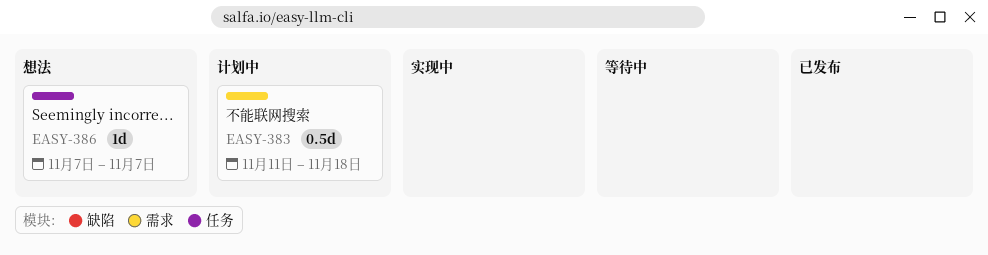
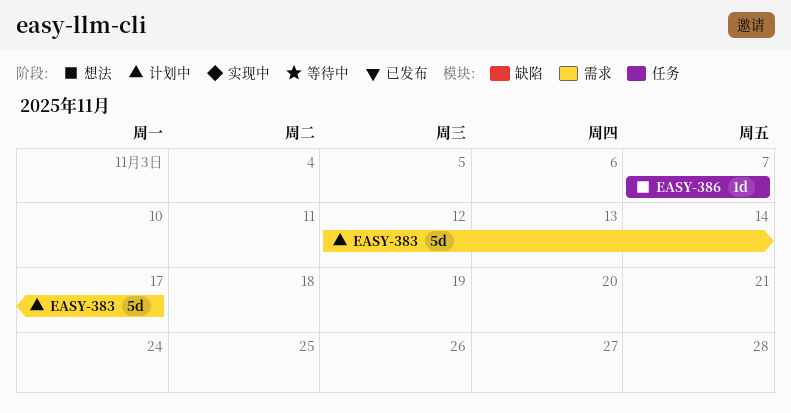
EASY-383, estimate: 0.5d -> 5d
EASY-383, start: Nov 11 -> Nov 12
EASY-383, due: Nov 18 -> Nov 17

